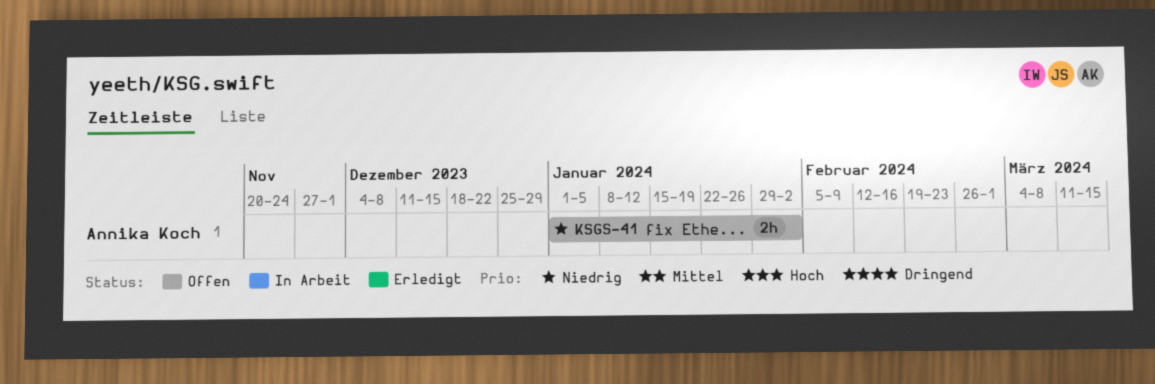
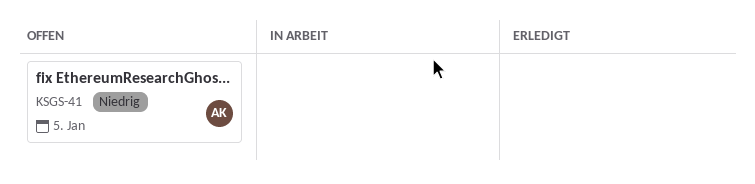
KSGS-41, due: Feb 2 -> Jan 5

